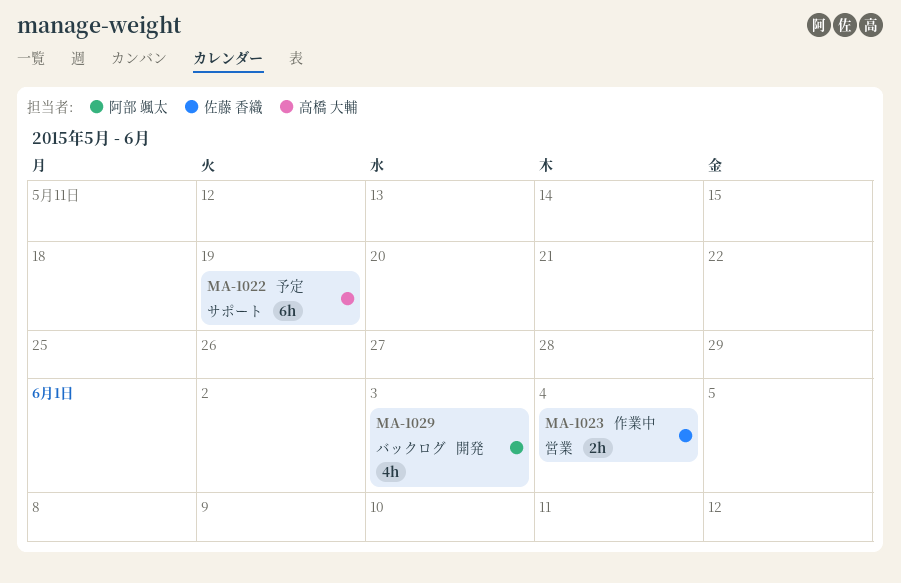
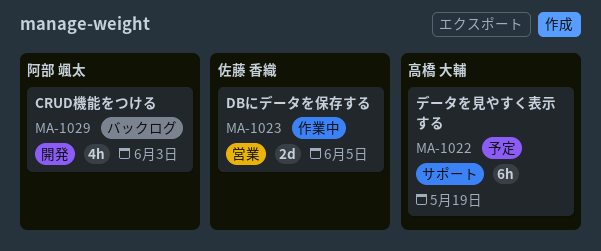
MA-1023, estimate: 2h -> 2d
MA-1023, due: Jun 4 -> Jun 5

